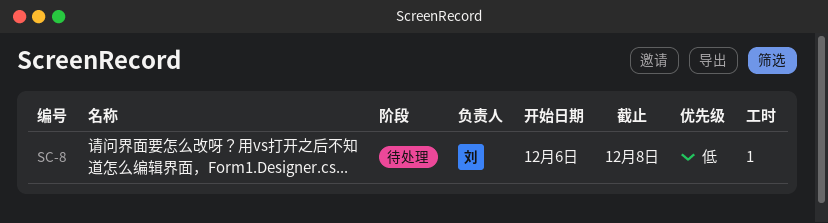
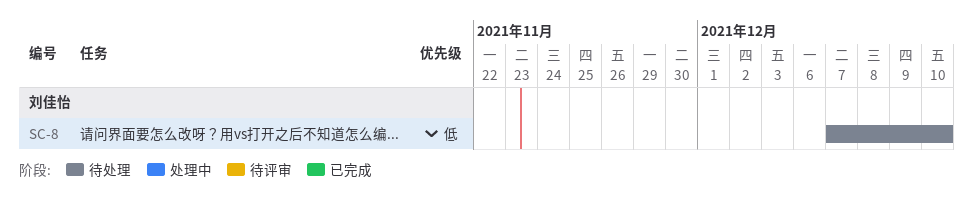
SC-8, start: Dec 6 -> Dec 7
SC-8, due: Dec 8 -> Dec 10

